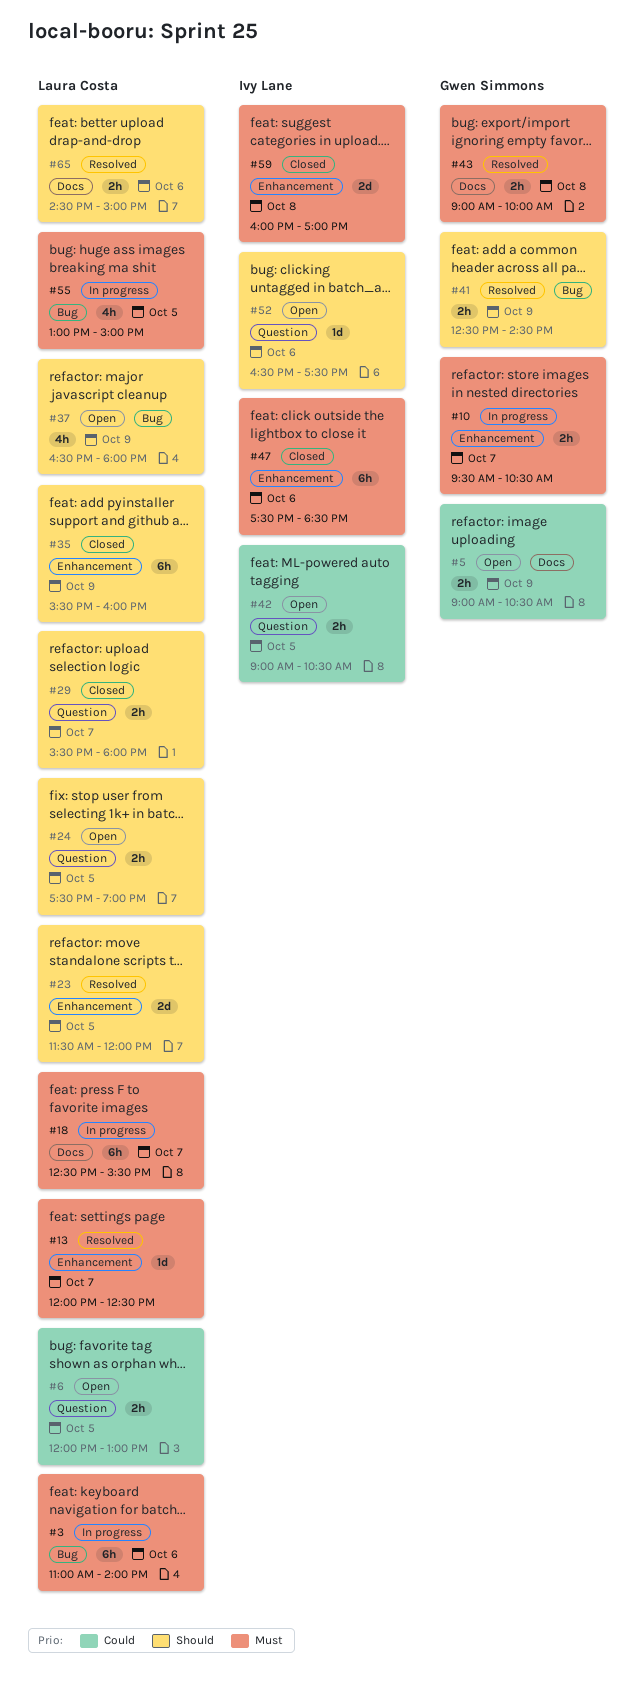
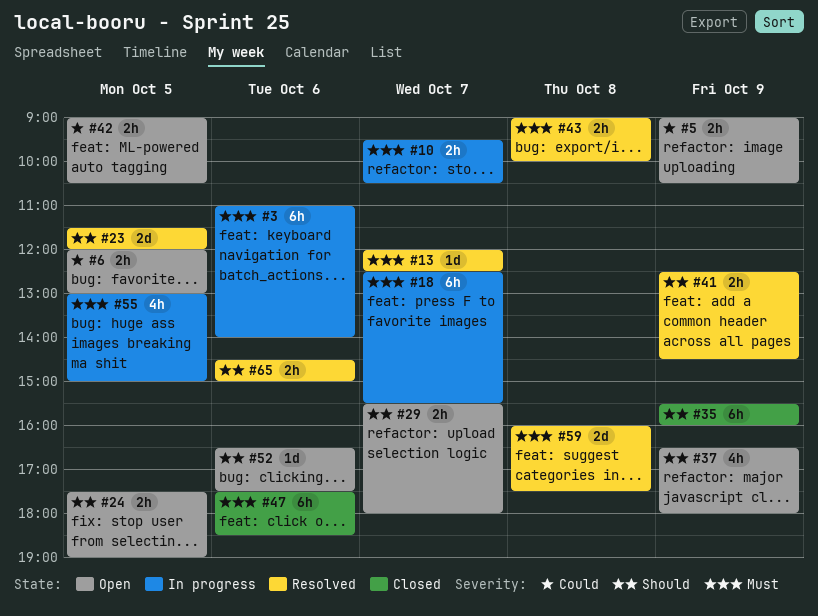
#29, status: Closed -> Open
#59, status: Closed -> Resolved
#59, ends: 17:00 -> 17:30

